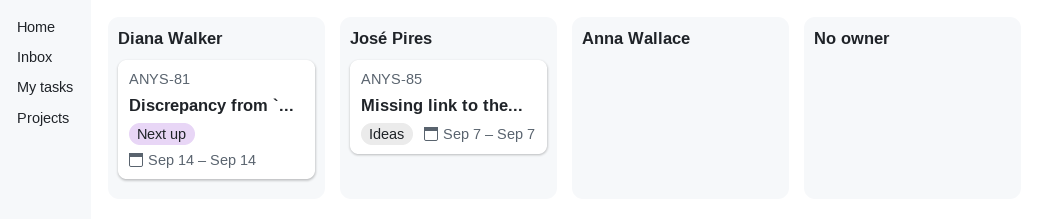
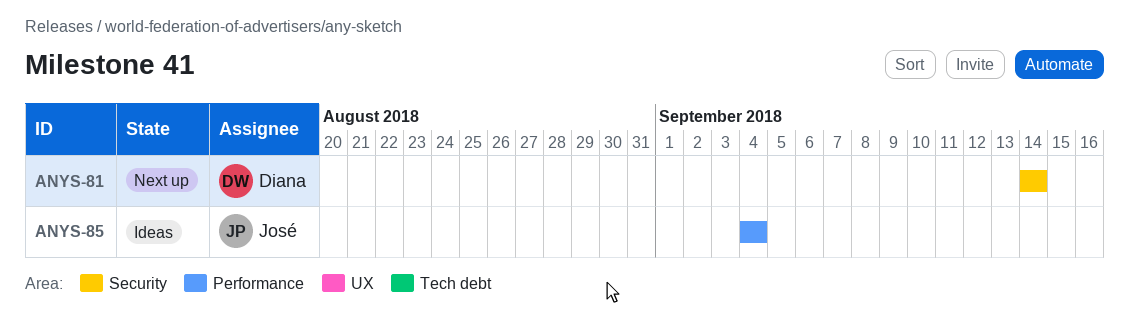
ANYS-85, start: Sep 7 -> Sep 4
ANYS-85, due: Sep 7 -> Sep 4

